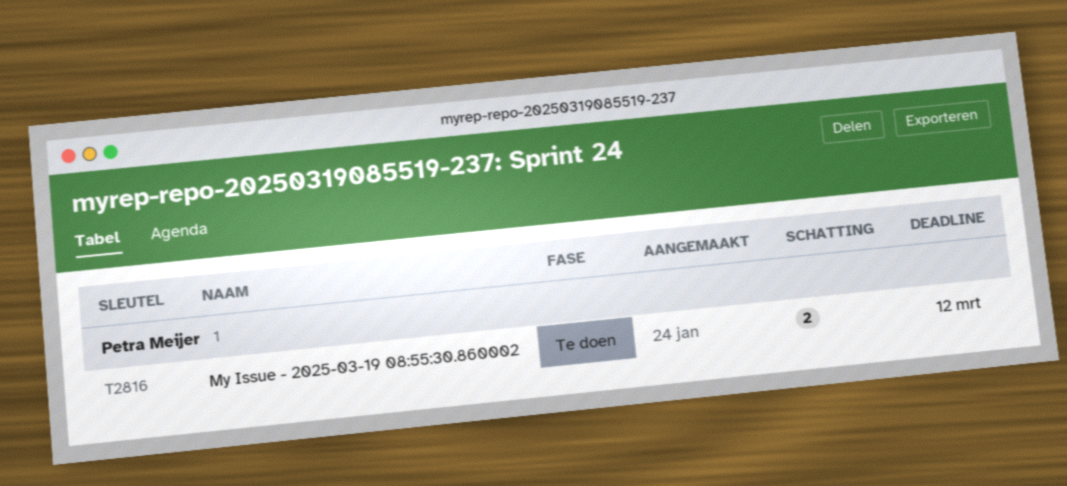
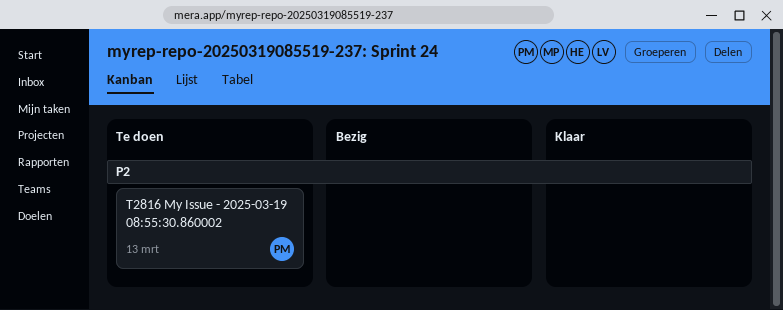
T2816, due: Mar 12 -> Mar 13

